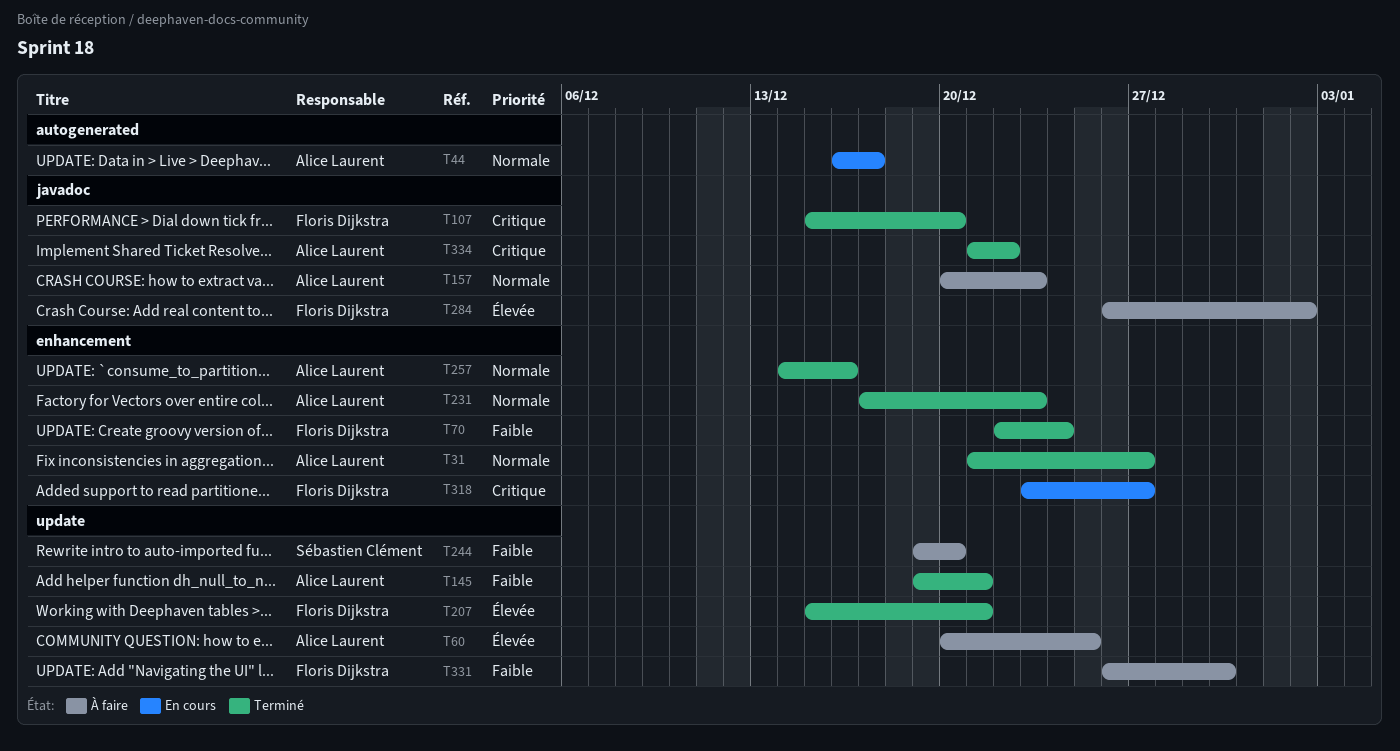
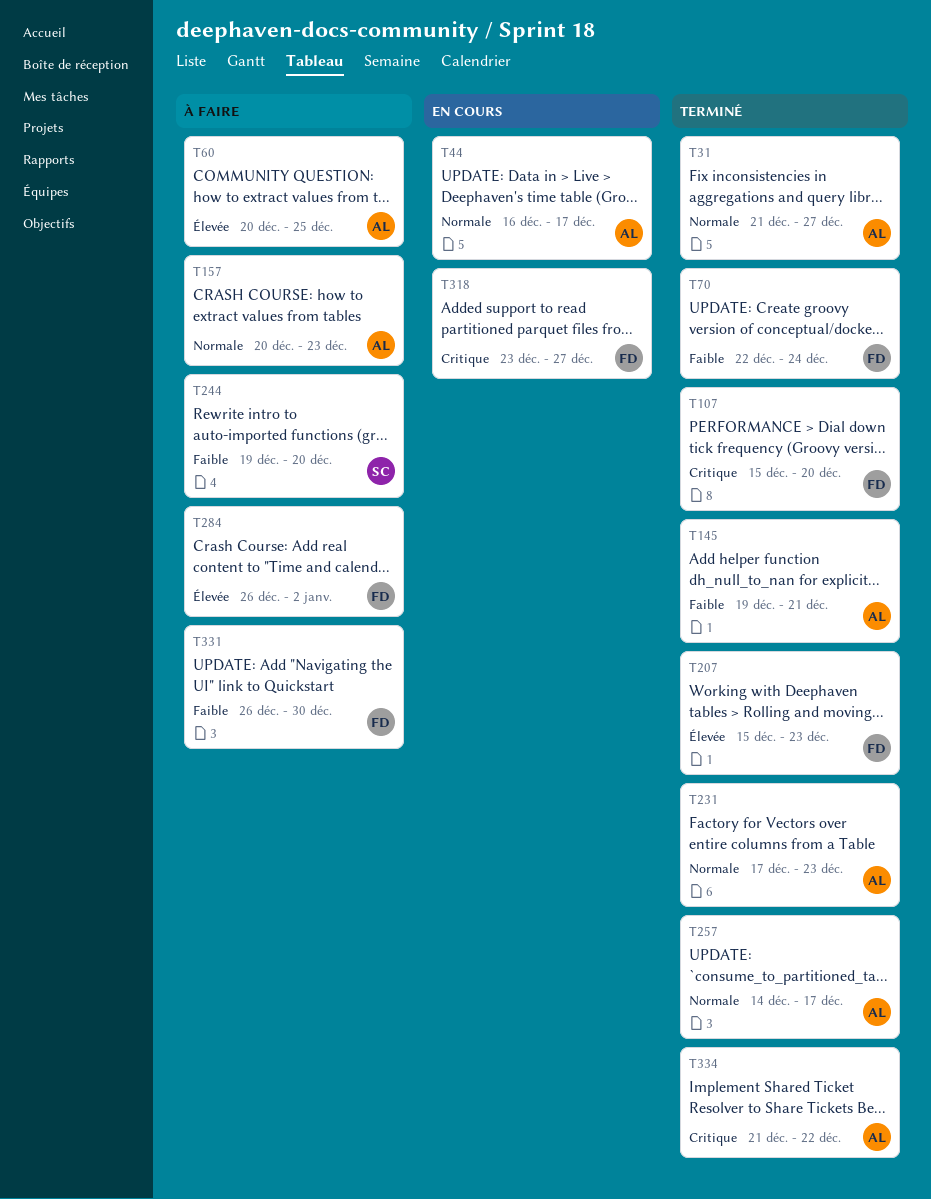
T207, due: Dec 21 -> Dec 23
T257, due: Dec 16 -> Dec 17

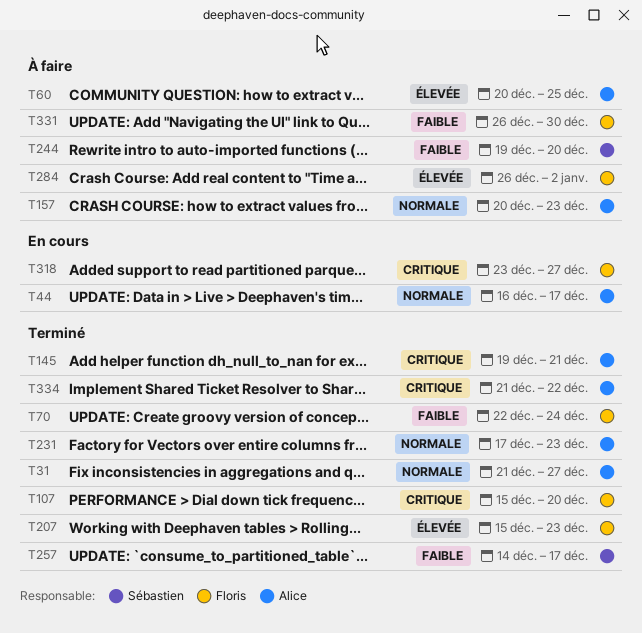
T145, priority: Faible -> Critique
T257, owner: Alice -> Sébastien
T257, priority: Normale -> Faible

